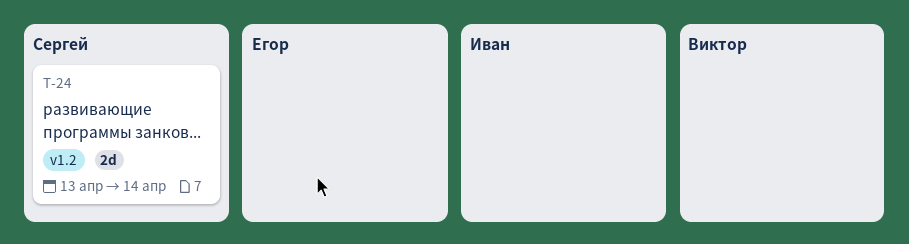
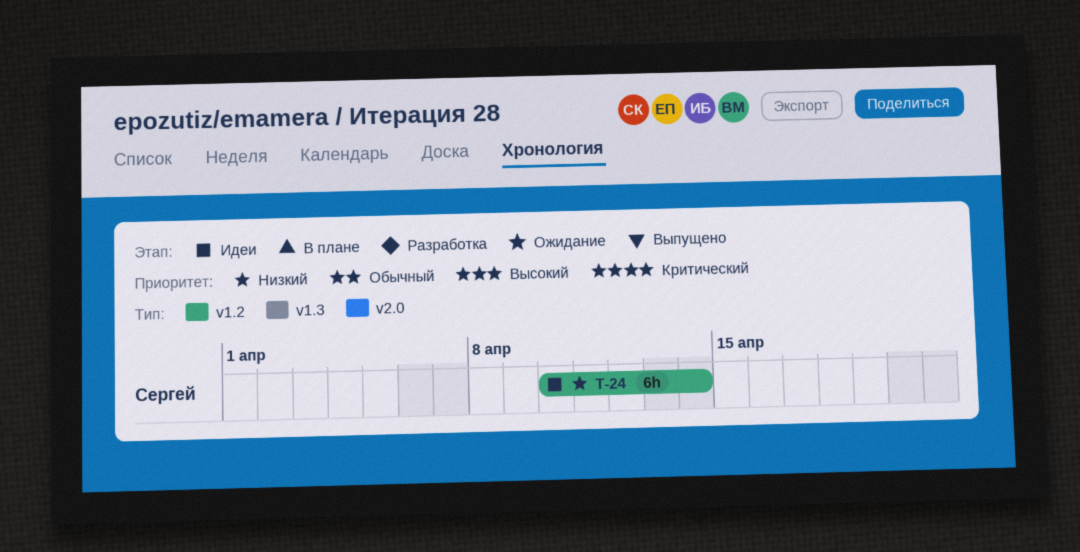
T-24, estimate: 2d -> 6h
T-24, start: Apr 13 -> Apr 10

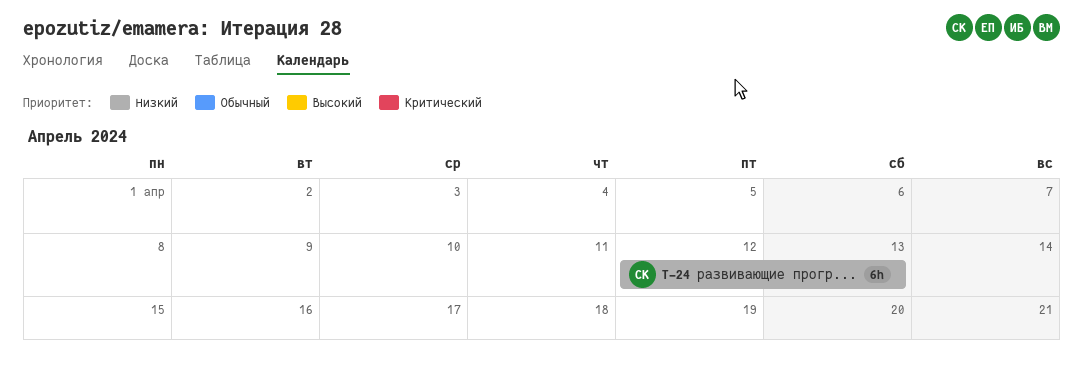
T-24, start: Apr 10 -> Apr 12
T-24, due: Apr 14 -> Apr 13

